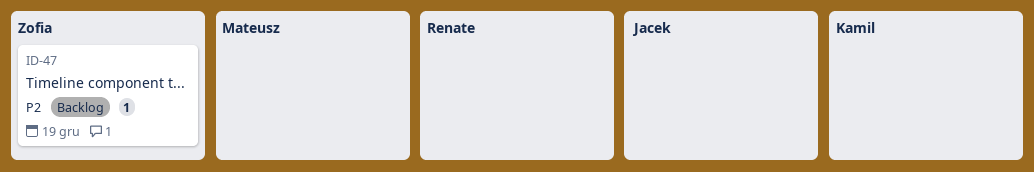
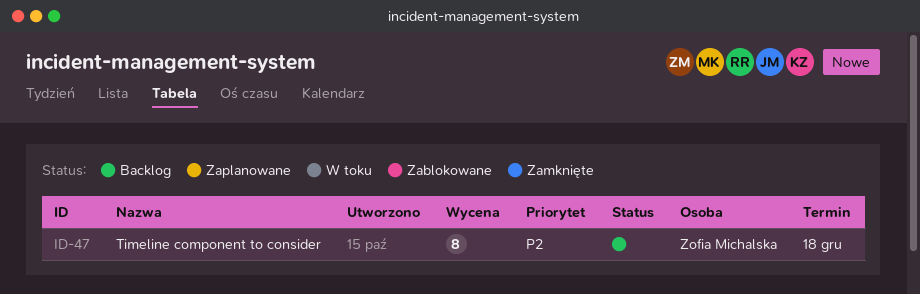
ID-47, estimate: 1 -> 8
ID-47, due: Dec 19 -> Dec 18

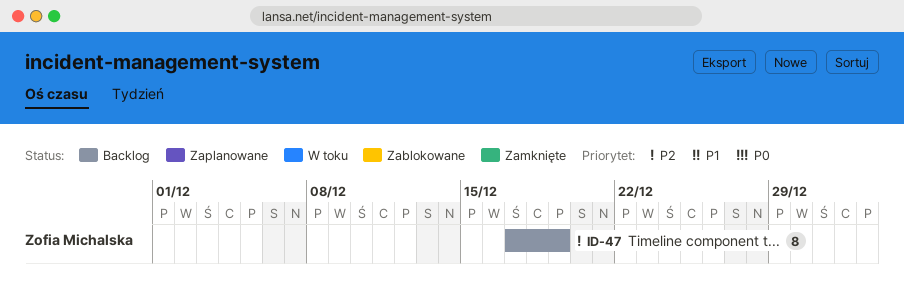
ID-47, due: Dec 18 -> Dec 19

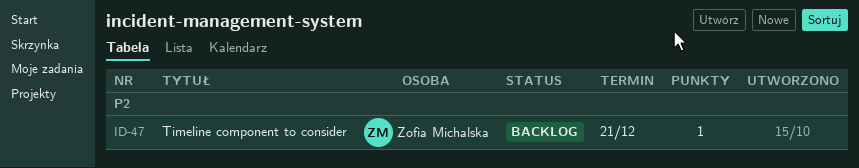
ID-47, estimate: 8 -> 1
ID-47, due: Dec 19 -> Dec 21

